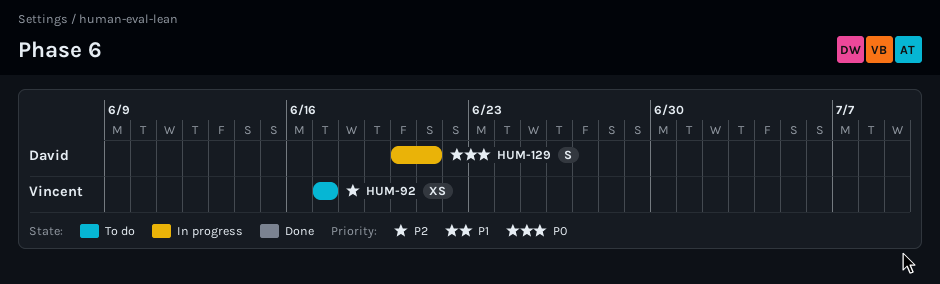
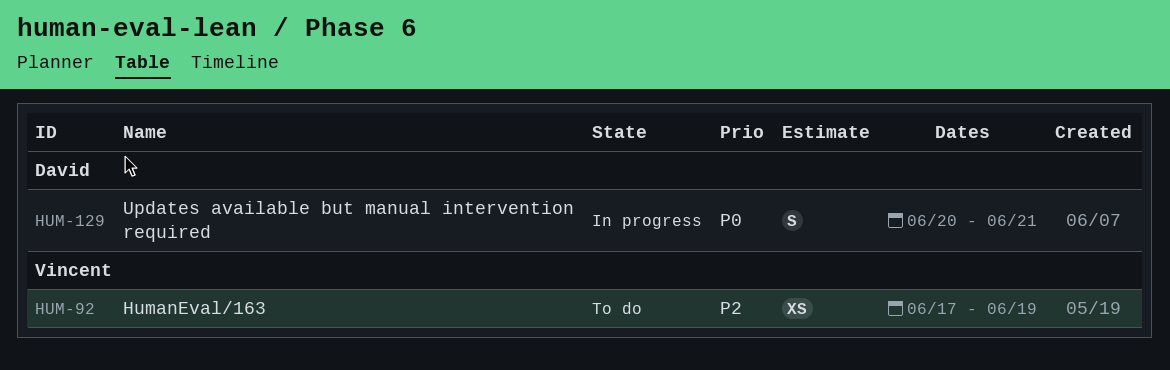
HUM-92, due: Jun 17 -> Jun 19

